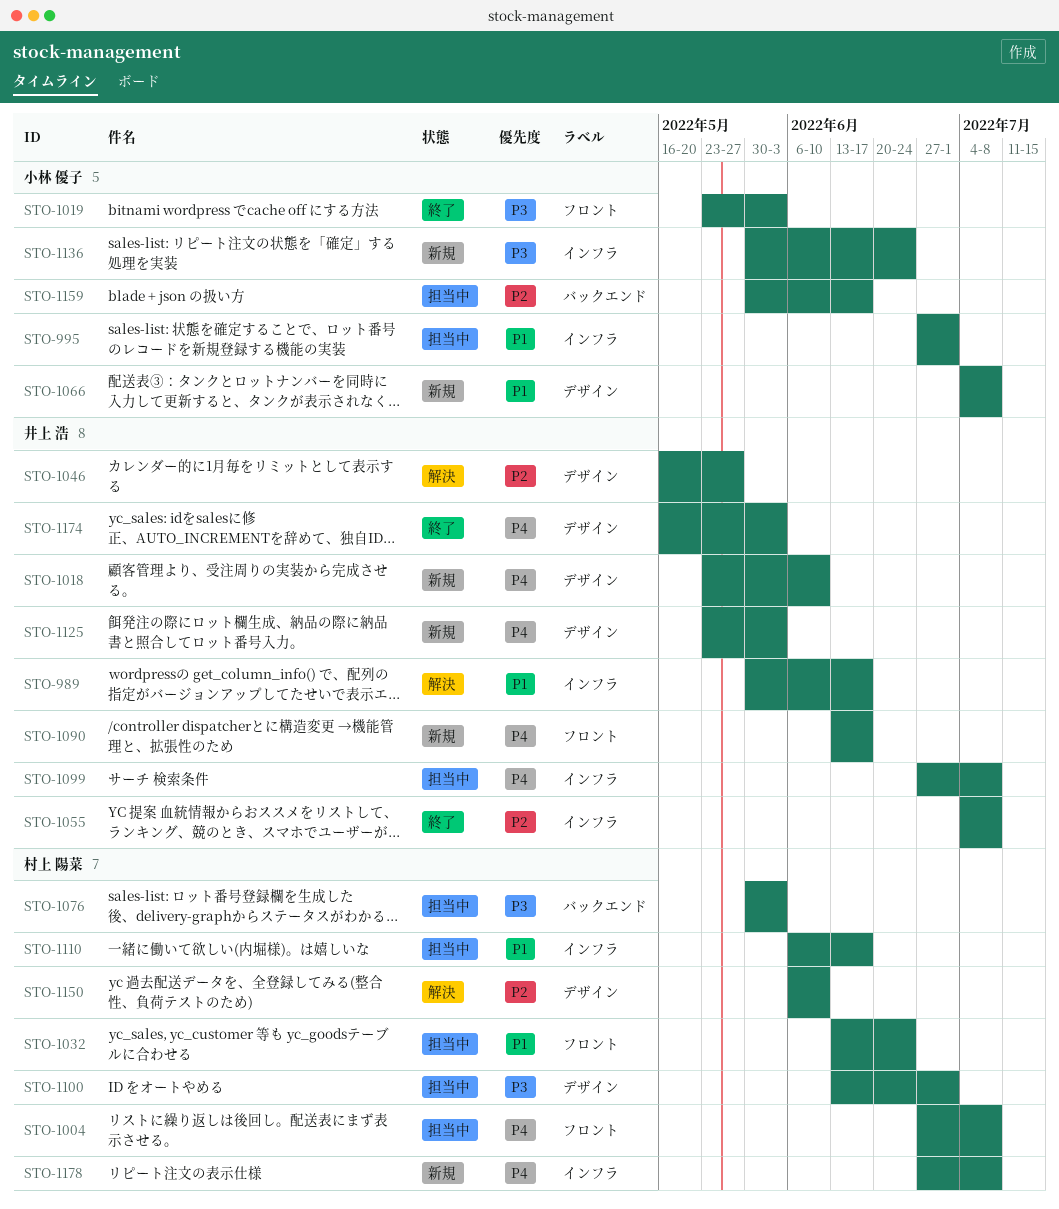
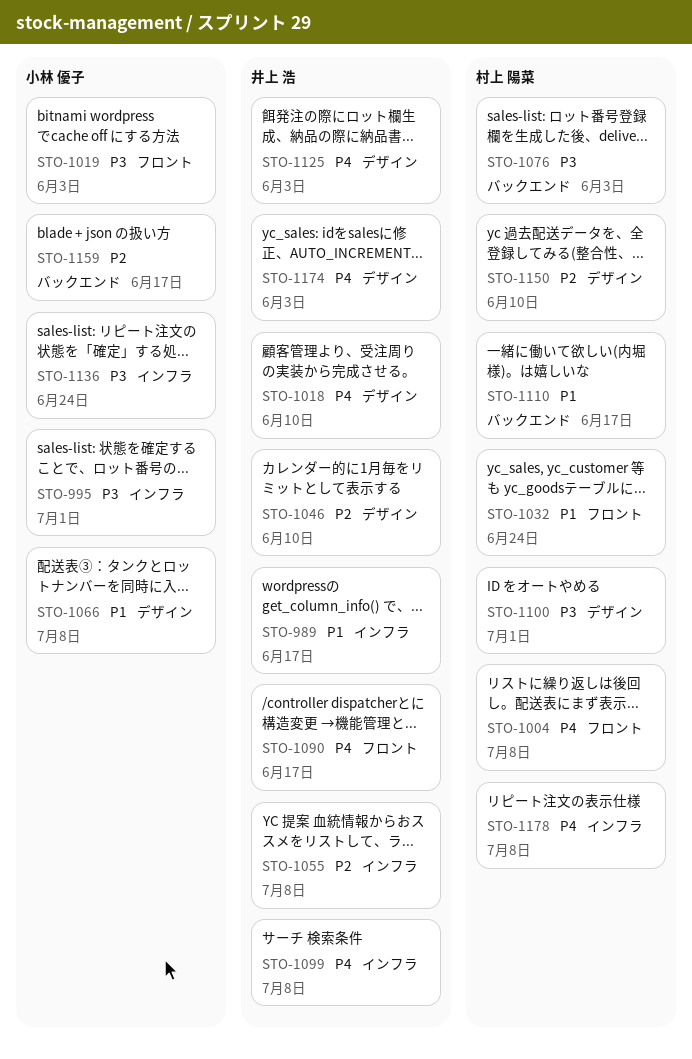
STO-995, priority: P1 -> P3
STO-1046, due: May 27 -> Jun 10
STO-1110, label: インフラ -> バックエンド

